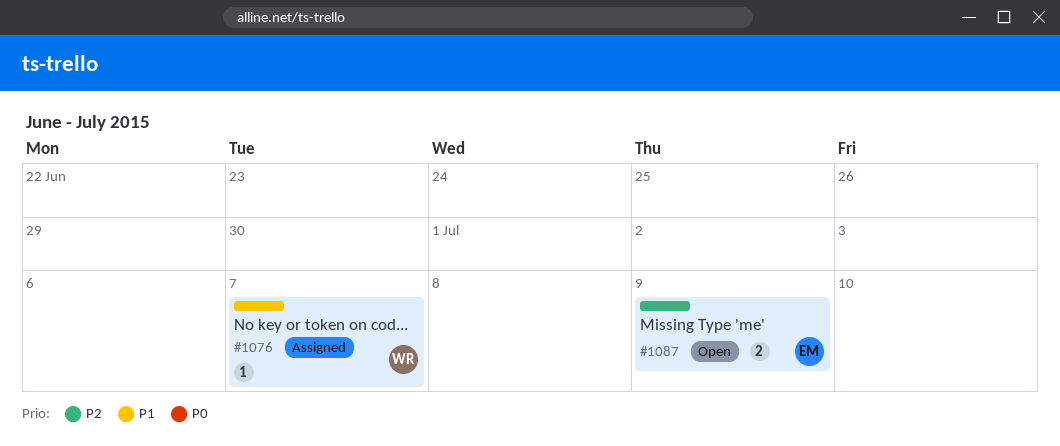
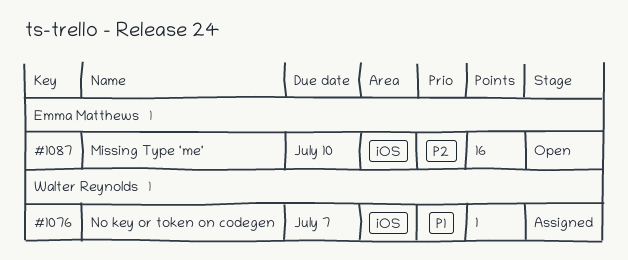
#1087, estimate: 2 -> 16
#1087, due: Jul 9 -> Jul 10

